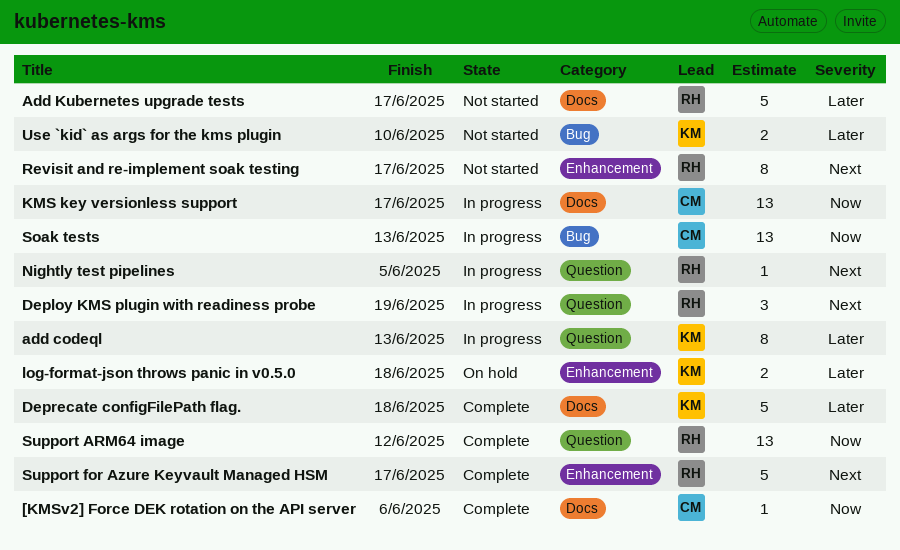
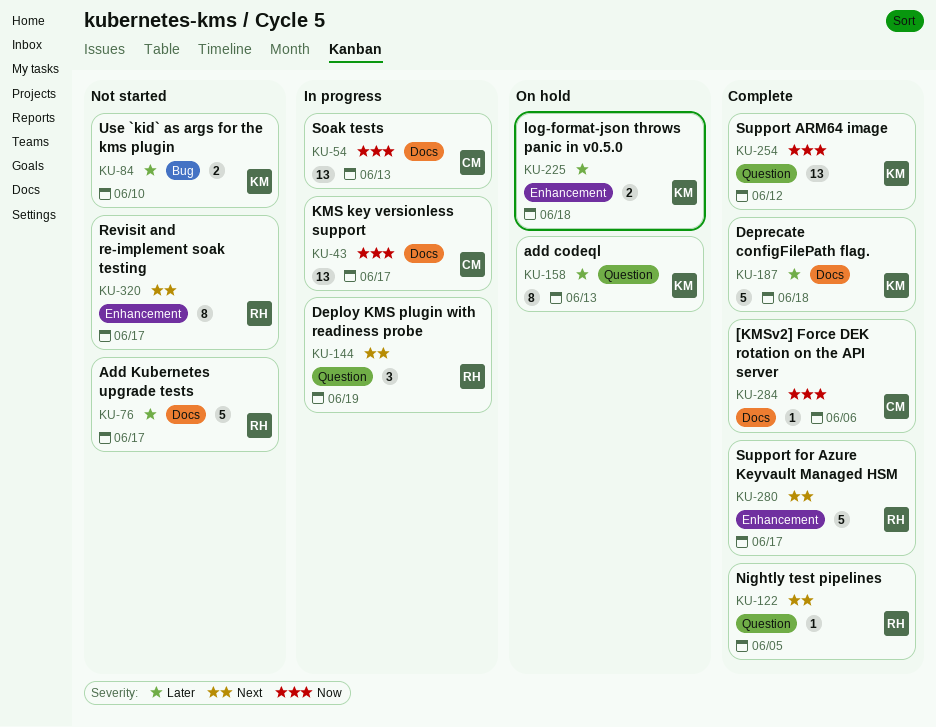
add codeql, status: In progress -> On hold
Nightly test pipelines, status: In progress -> Complete
Soak tests, label: Bug -> Docs
Support ARM64 image, owner: RH -> KM

